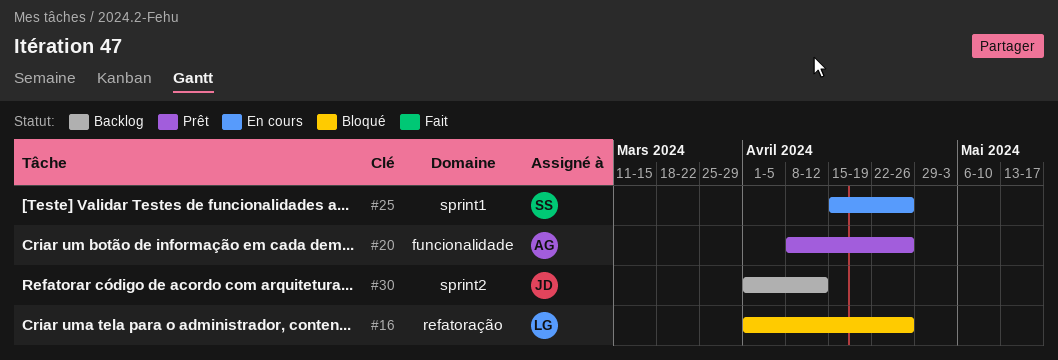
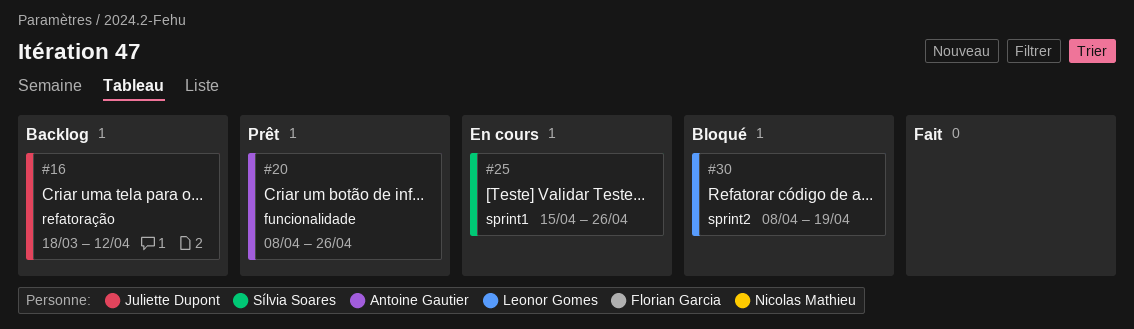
#16, status: Bloqué -> Backlog
#16, owner: Leonor Gomes -> Juliette Dupont
#16, start: Apr 1 -> Mar 18
#16, due: Apr 26 -> Apr 12
#30, status: Backlog -> Bloqué
#30, owner: Juliette Dupont -> Leonor Gomes
#30, start: Apr 1 -> Apr 8
#30, due: Apr 12 -> Apr 19

